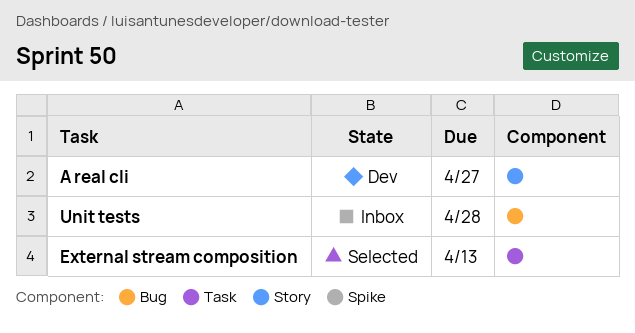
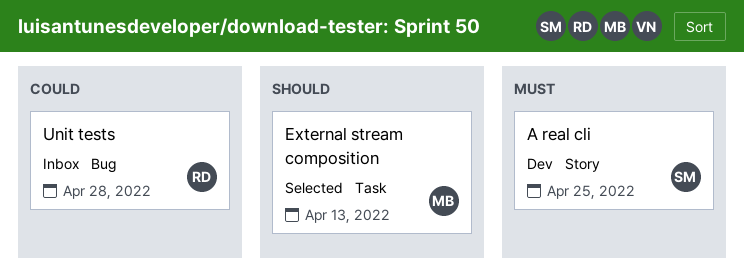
A real cli, due: Apr 27 -> Apr 25

